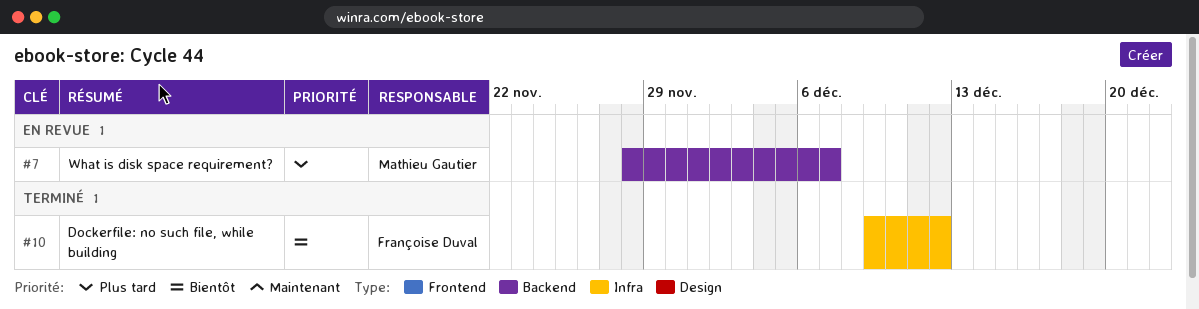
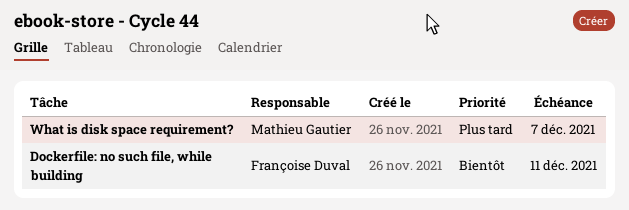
Dockerfile: no such file, while building, due: Dec 12 -> Dec 11

